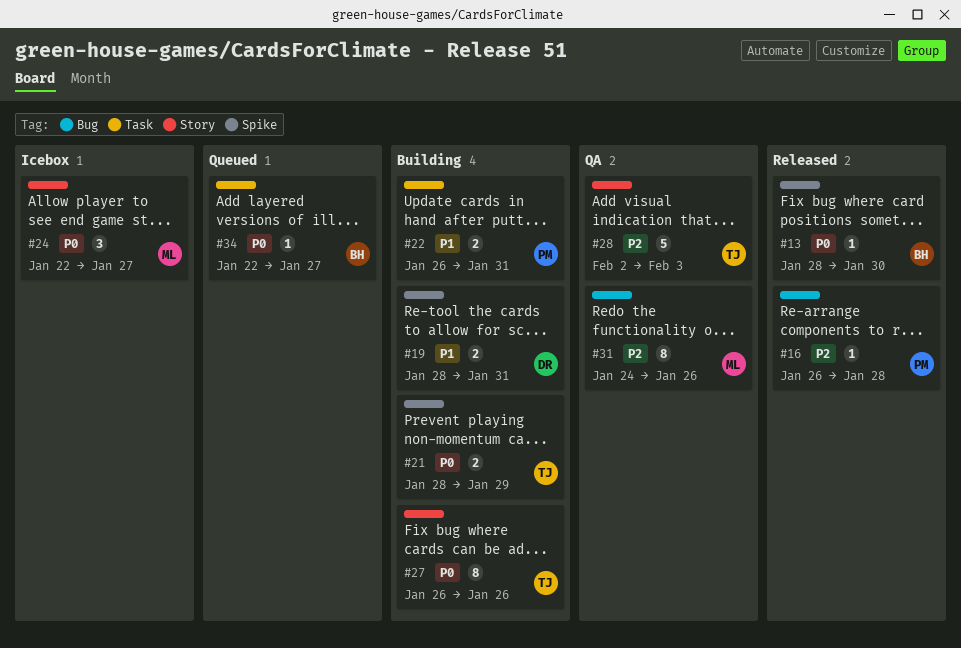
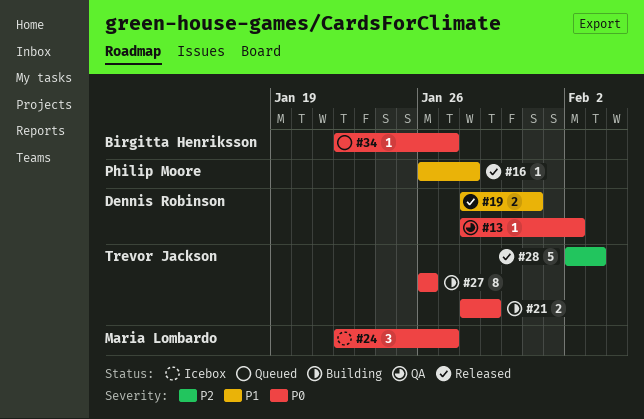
#13, status: Released -> QA
#13, owner: Birgitta Henriksson -> Dennis Robinson
#13, due: Jan 30 -> Feb 2
#16, priority: P2 -> P1
#19, status: Building -> Released
#22: present -> none
#28, status: QA -> Released
#31: present -> none

